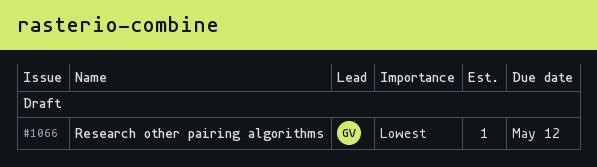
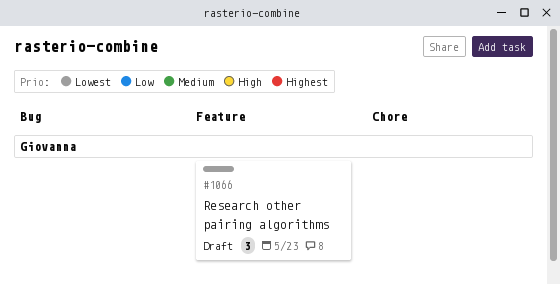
#1066, estimate: 1 -> 3
#1066, due: May 12 -> May 23

